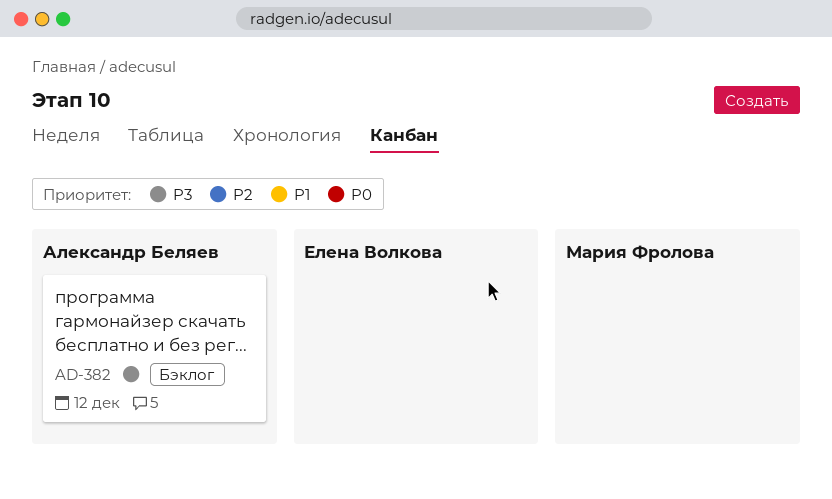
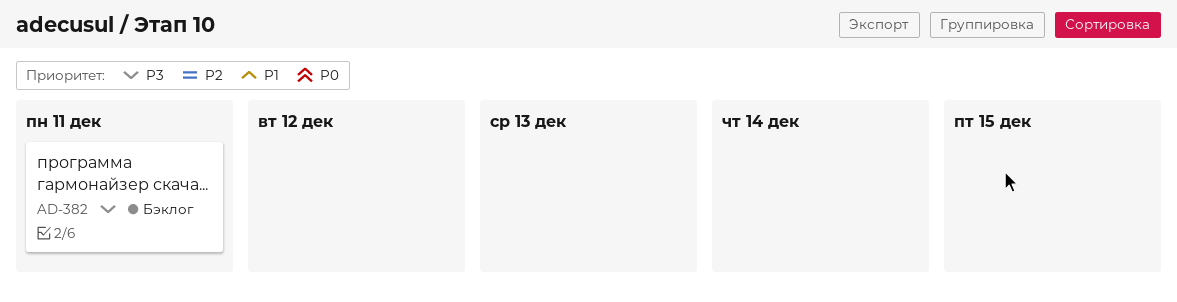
AD-382, due: Dec 12 -> Dec 11

